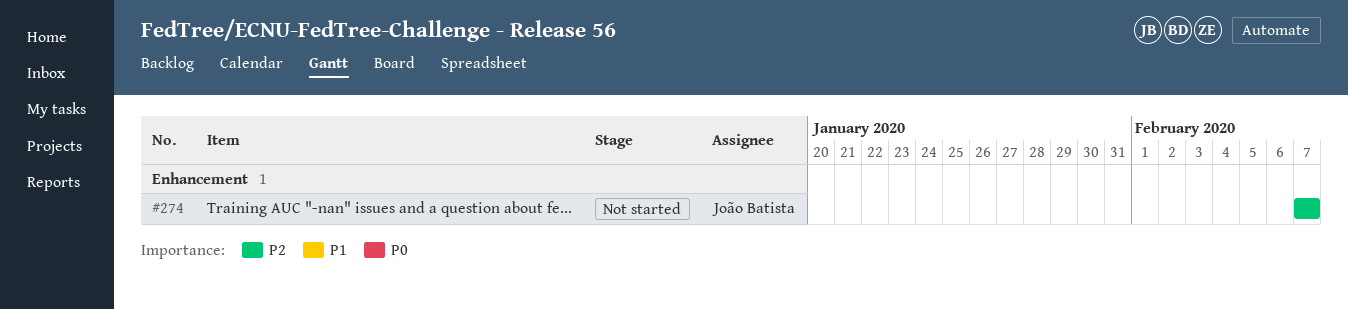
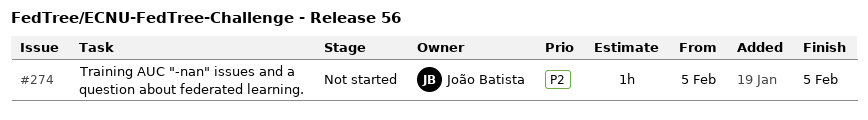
#274, start: Feb 7 -> Feb 5
#274, due: Feb 7 -> Feb 5

